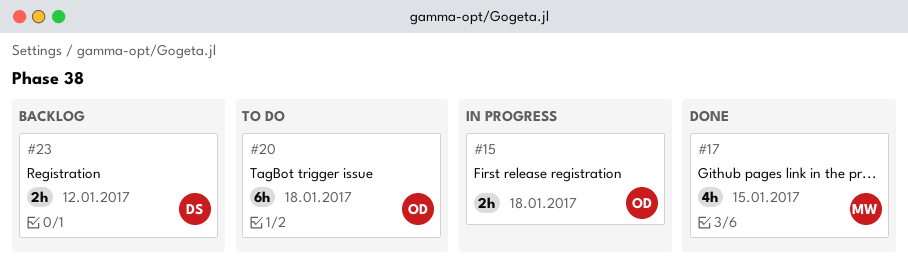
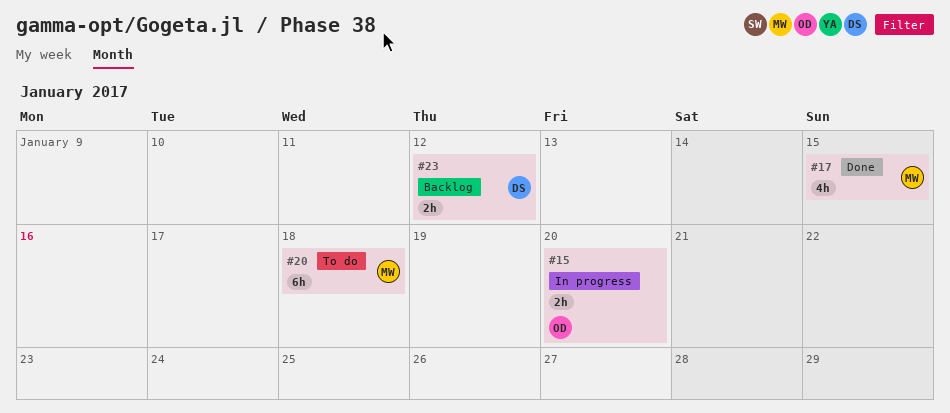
#15, due: Jan 18 -> Jan 20
#20, owner: OD -> MW

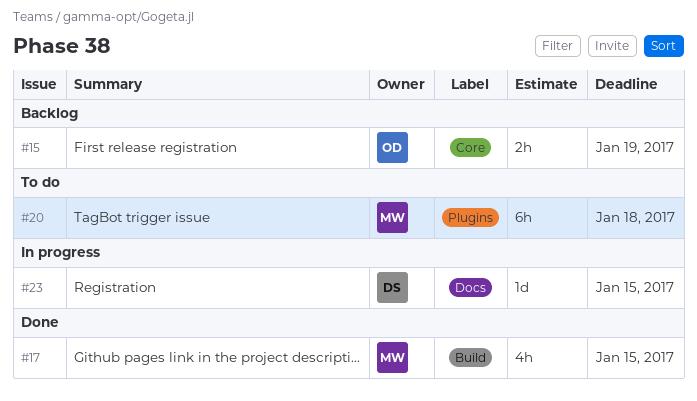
#15, status: In progress -> Backlog
#15, due: Jan 20 -> Jan 19
#23, status: Backlog -> In progress
#23, estimate: 2h -> 1d
#23, due: Jan 12 -> Jan 15

